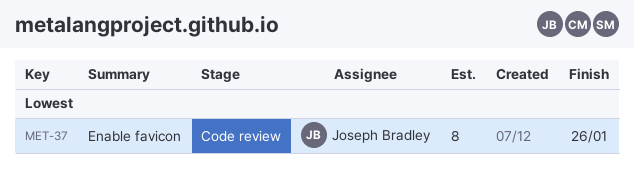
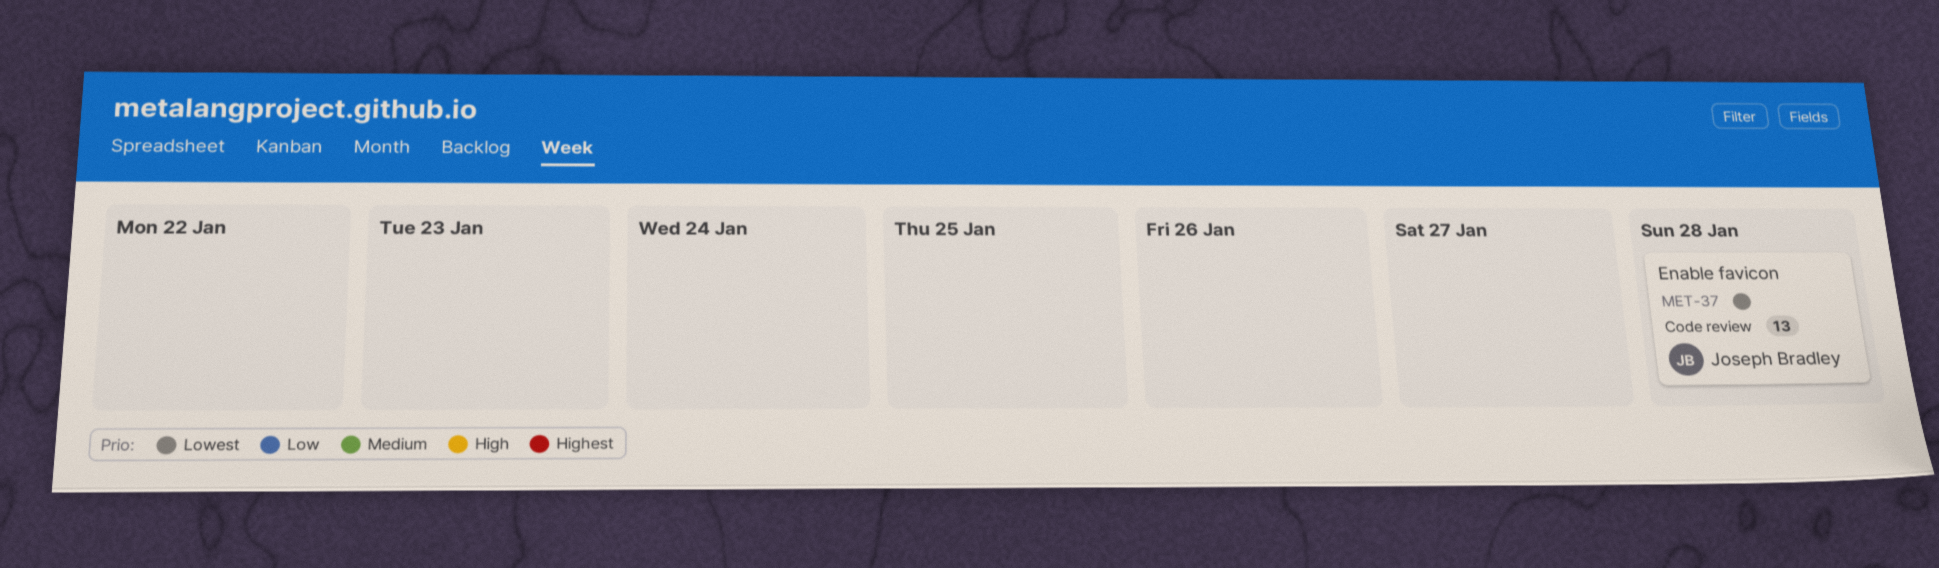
MET-37, estimate: 8 -> 13
MET-37, due: Jan 26 -> Jan 28

